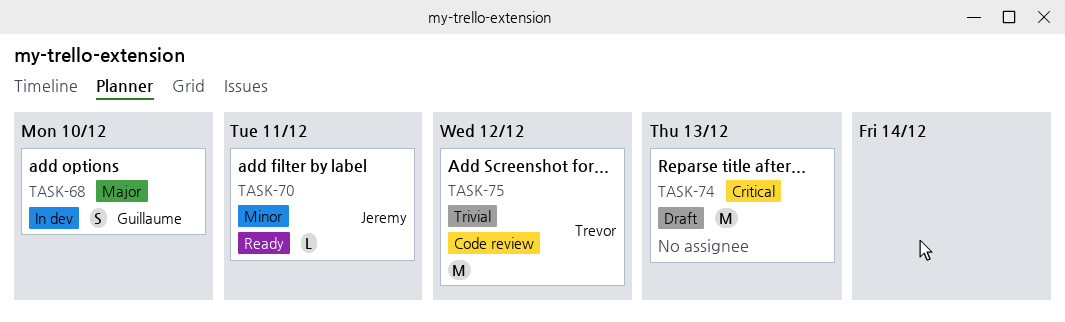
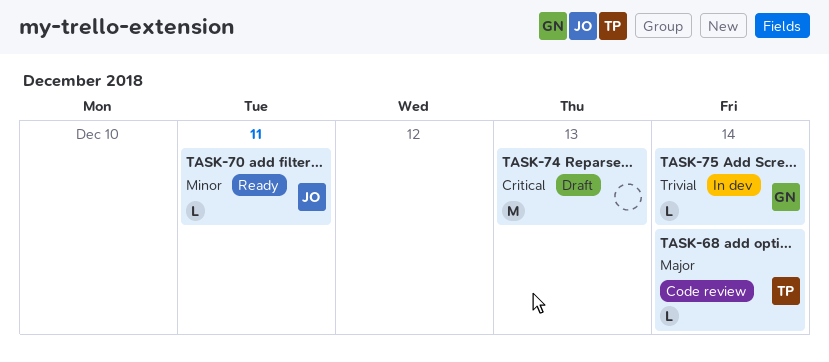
TASK-68, status: In dev -> Code review
TASK-68, owner: Guillaume -> Trevor
TASK-68, estimate: S -> L
TASK-68, due: Dec 10 -> Dec 14
TASK-75, status: Code review -> In dev
TASK-75, owner: Trevor -> Guillaume
TASK-75, estimate: M -> L
TASK-75, due: Dec 12 -> Dec 14

